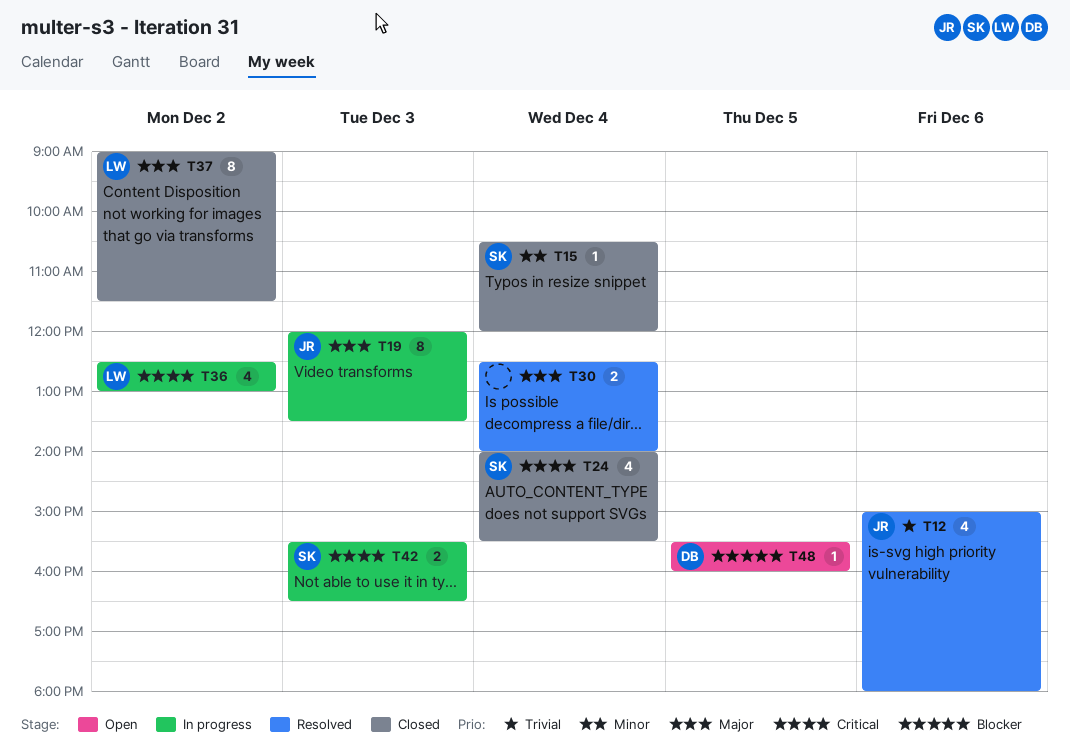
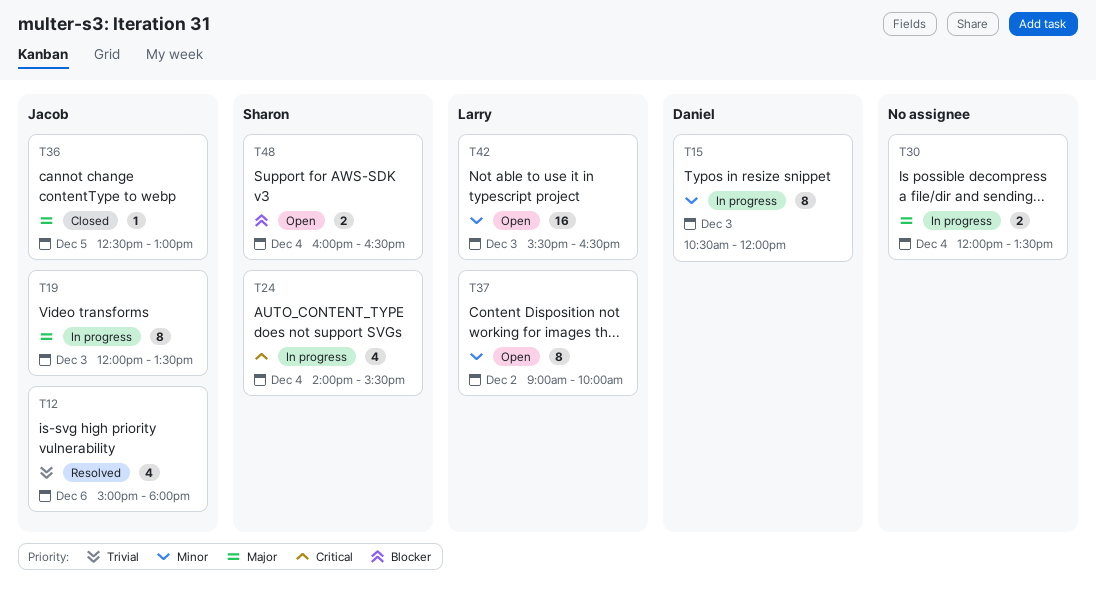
T15, status: Closed -> In progress
T15, owner: Sharon -> Daniel
T15, estimate: 1 -> 8
T15, day: Dec 4 -> Dec 3
T24, status: Closed -> In progress
T30, status: Resolved -> In progress
T30, begins: 12:30 -> 12:00
T30, ends: 14:00 -> 13:30
T36, status: In progress -> Closed
T36, owner: Larry -> Jacob
T36, priority: Critical -> Major
T36, estimate: 4 -> 1
T36, day: Dec 2 -> Dec 5
T37, status: Closed -> Open
T37, priority: Major -> Minor
T37, ends: 11:30 -> 10:00
T42, status: In progress -> Open
T42, owner: Sharon -> Larry
T42, priority: Critical -> Minor
T42, estimate: 2 -> 16
T48, owner: Daniel -> Sharon
T48, estimate: 1 -> 2
T48, day: Dec 5 -> Dec 4
T48, begins: 15:30 -> 16:00
T48, ends: 16:00 -> 16:30

